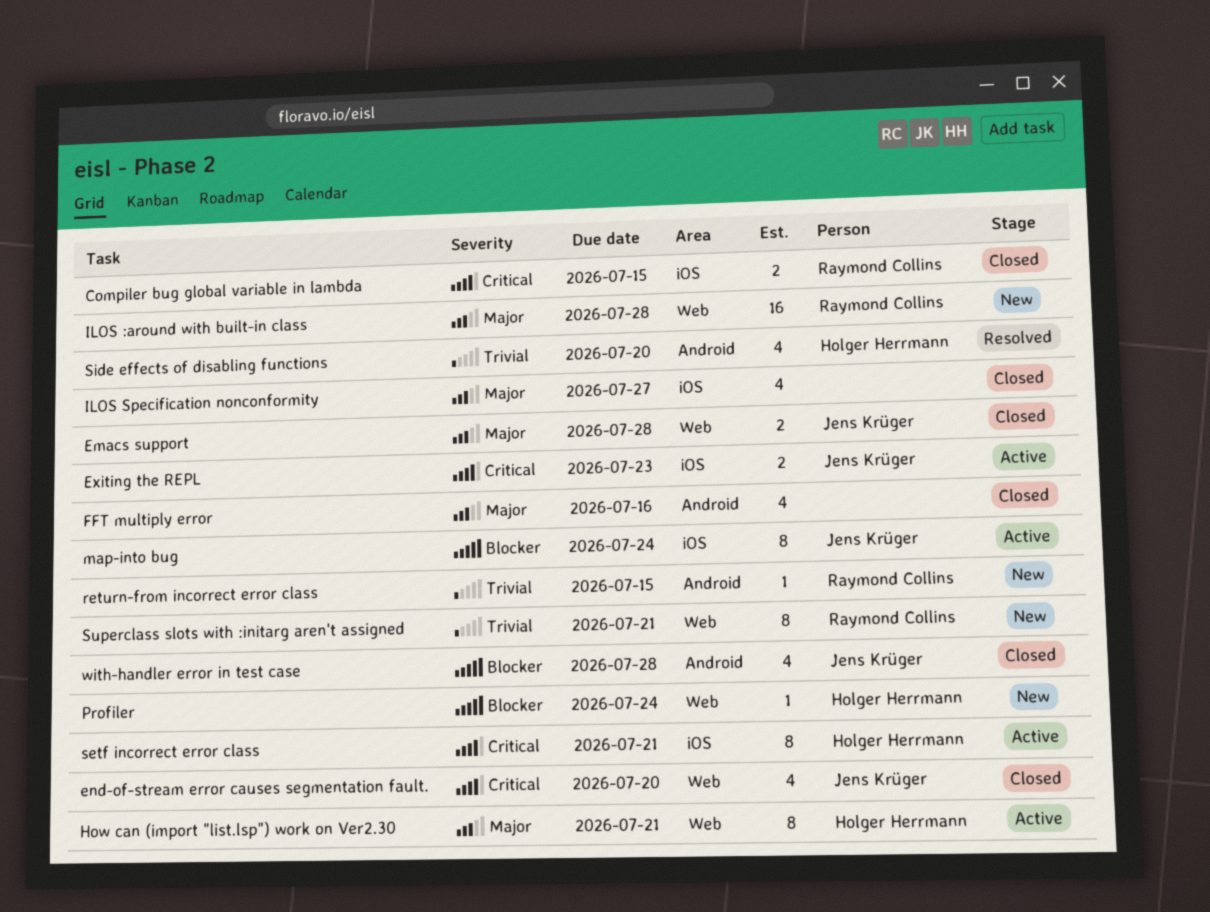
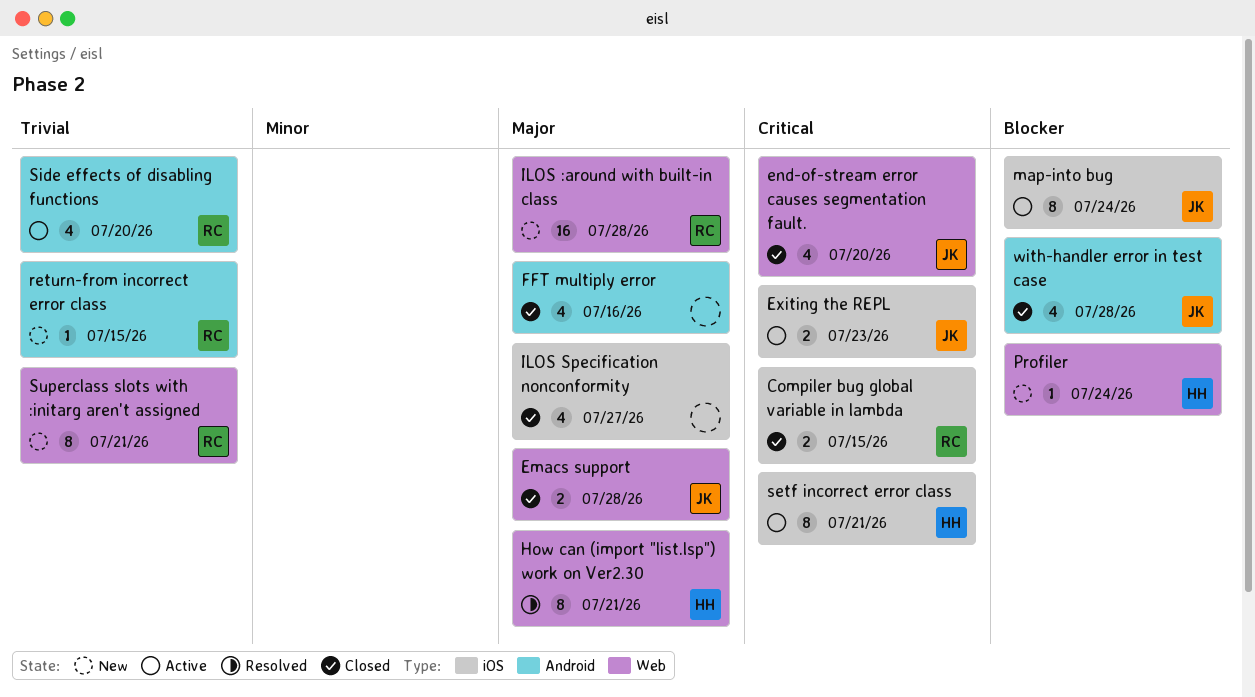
How can (import "list.lsp") work on Ver2.30, status: Active -> Resolved
Side effects of disabling functions, status: Resolved -> Active
Side effects of disabling functions, owner: Holger Herrmann -> Raymond Collins

